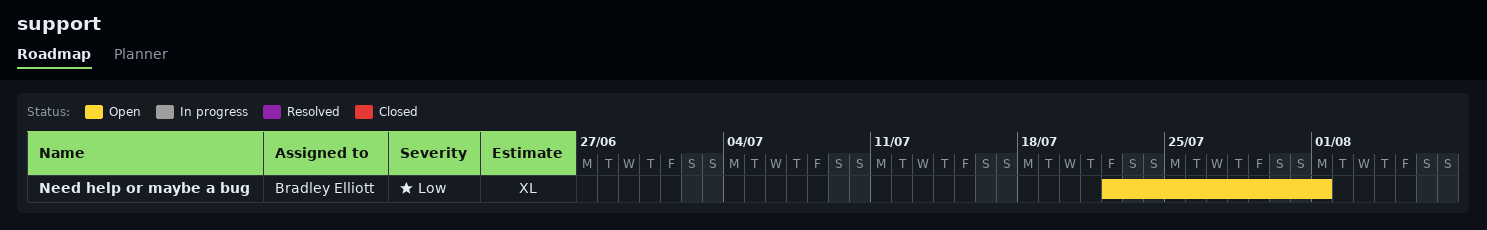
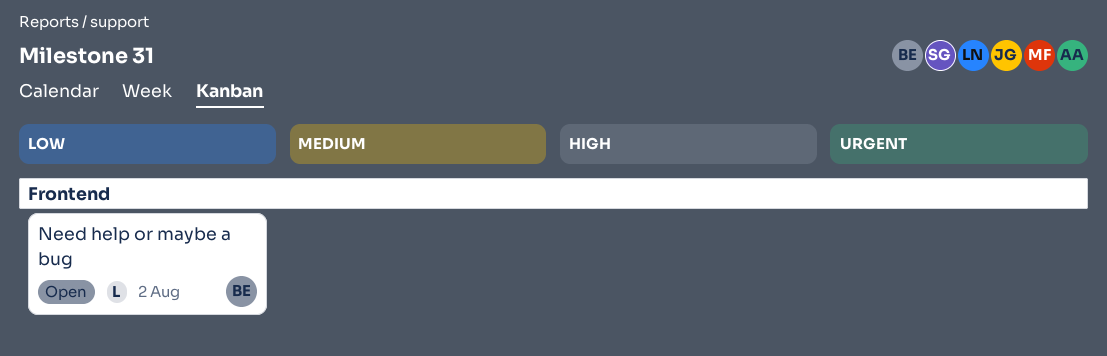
Need help or maybe a bug, estimate: XL -> L
Need help or maybe a bug, due: Aug 1 -> Aug 2

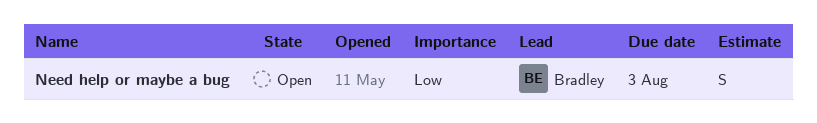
Need help or maybe a bug, estimate: L -> S
Need help or maybe a bug, due: Aug 2 -> Aug 3

